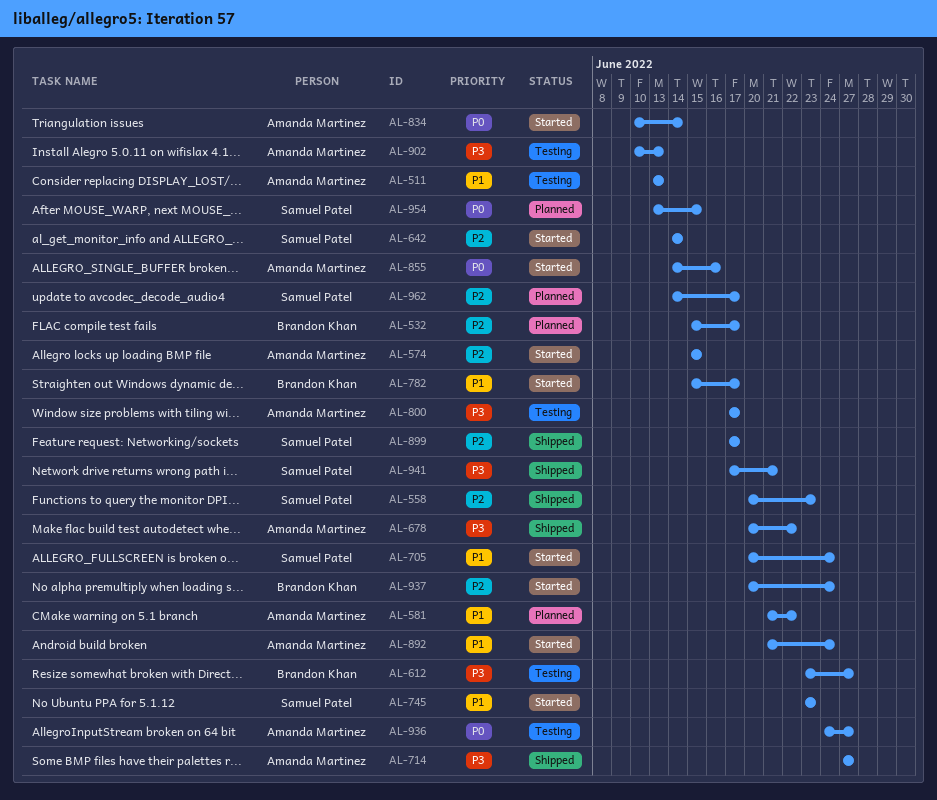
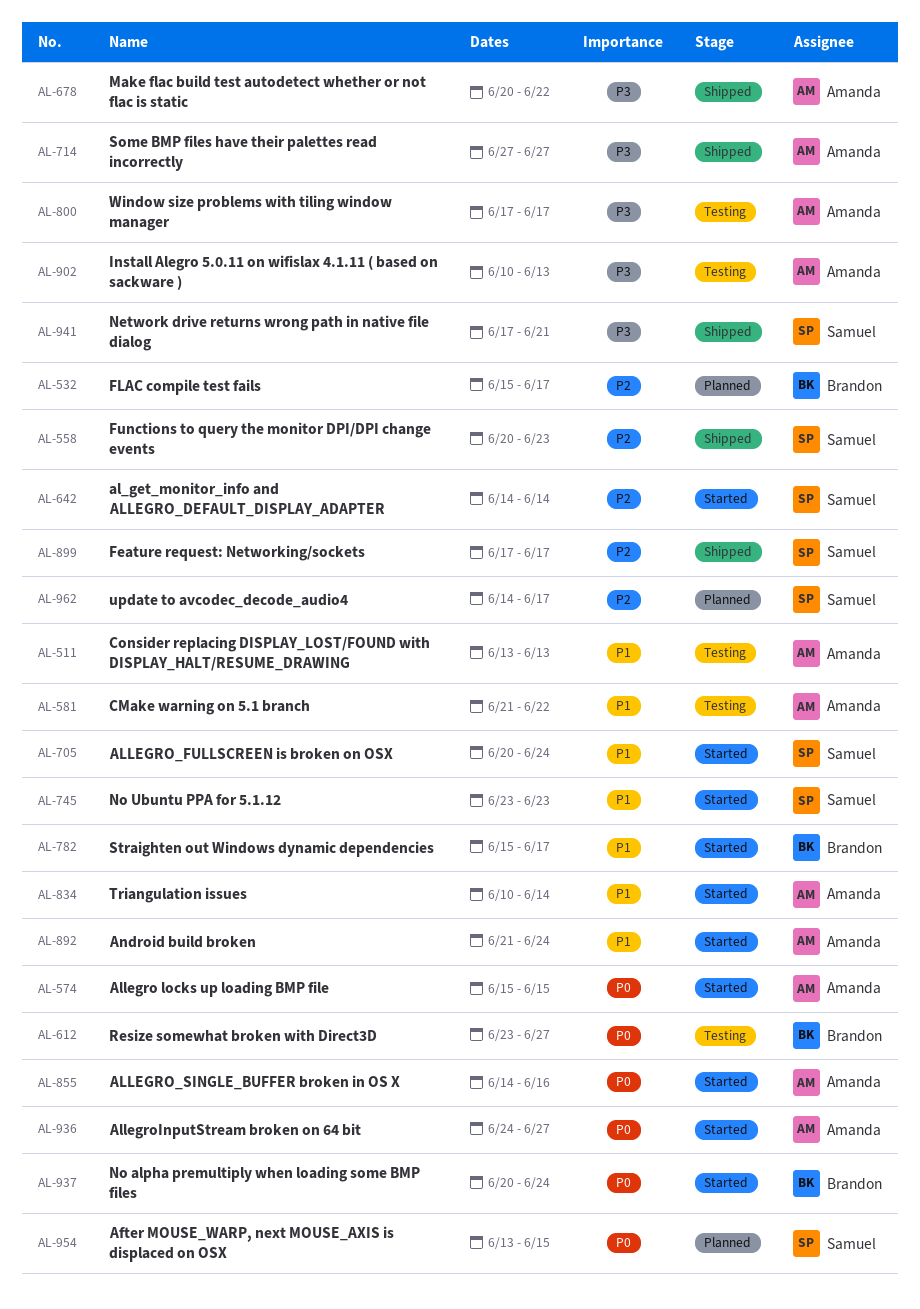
AL-574, priority: P2 -> P0
AL-581, status: Planned -> Testing
AL-612, priority: P3 -> P0
AL-834, priority: P0 -> P1
AL-936, status: Testing -> Started
AL-937, priority: P2 -> P0

